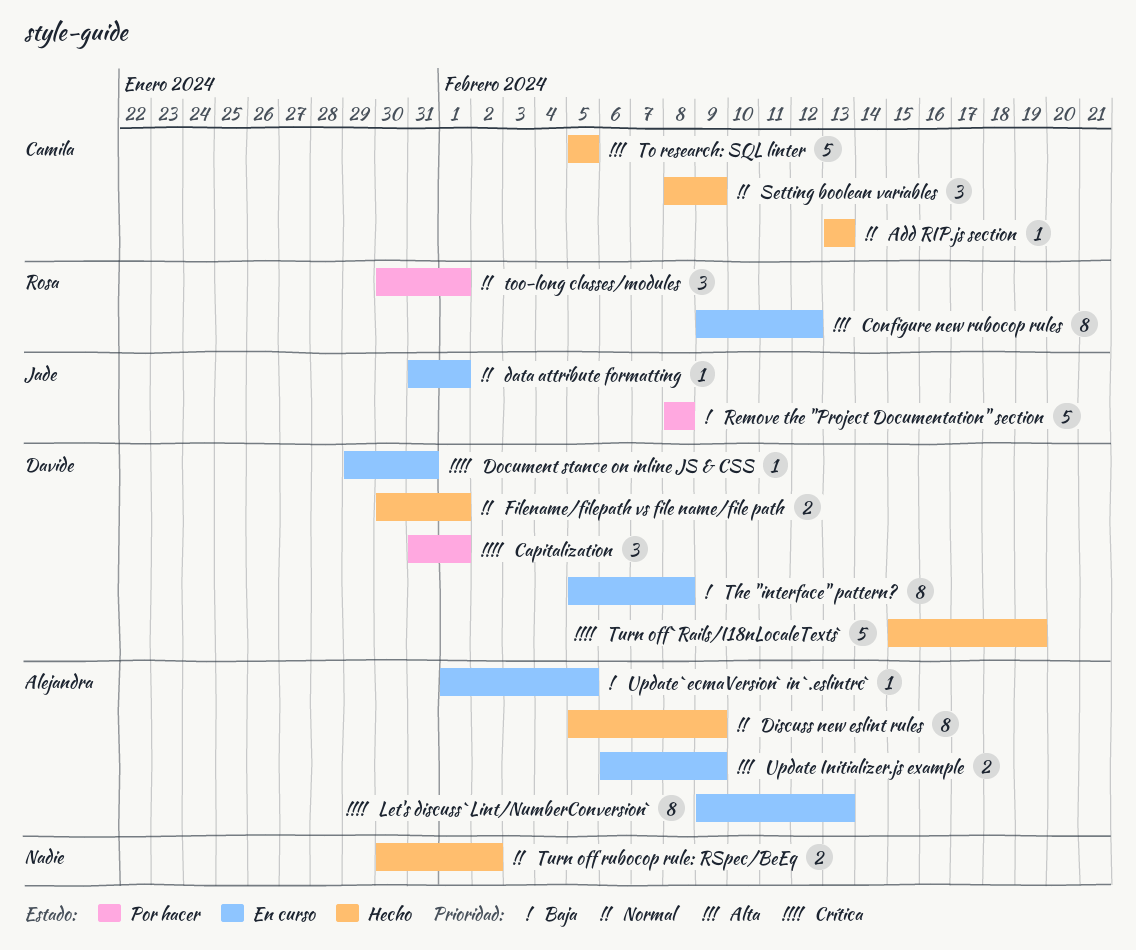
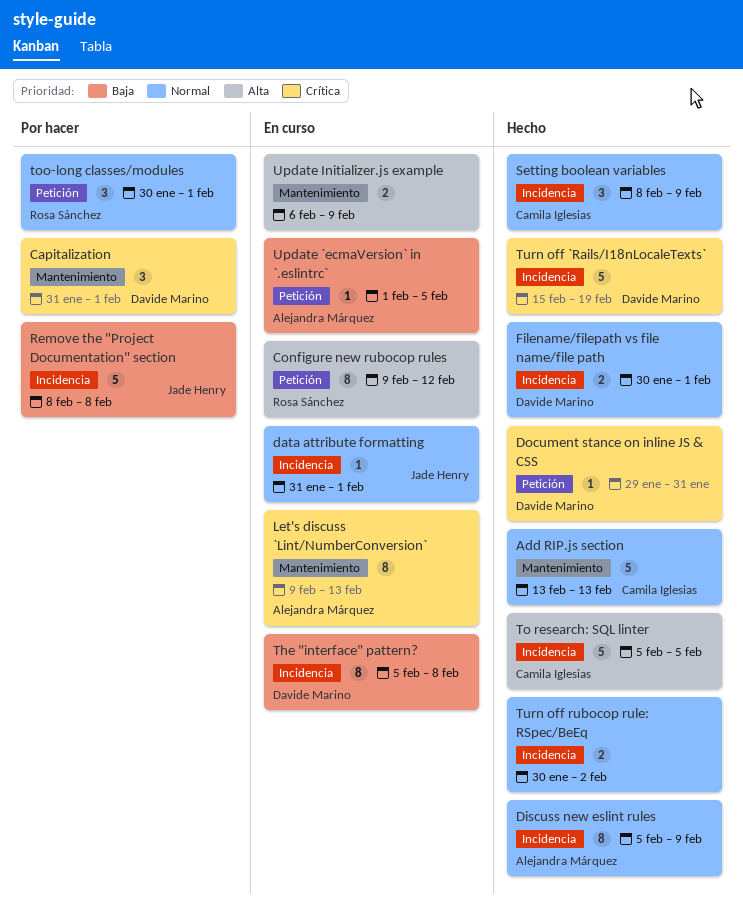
Add RIP.js section, estimate: 1 -> 5
Document stance on inline JS & CSS, status: En curso -> Hecho
Update Initializer.js example, owner: Alejandra Márquez -> none

